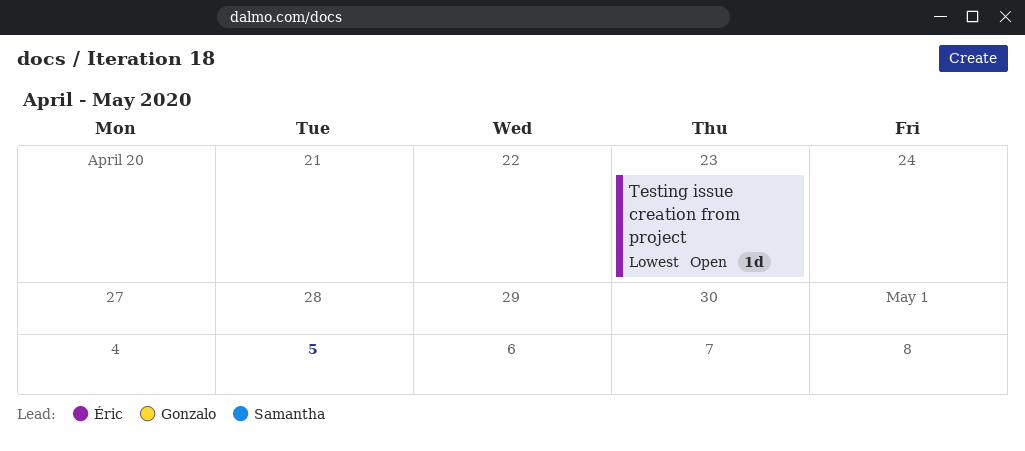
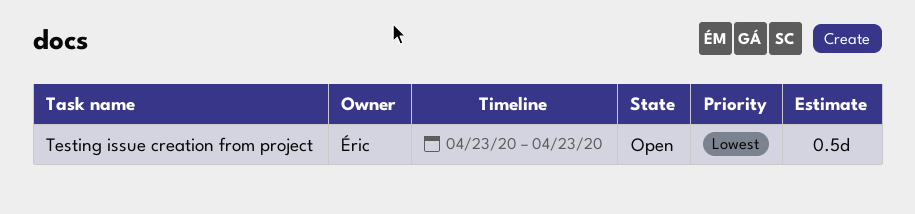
Testing issue creation from project, estimate: 1d -> 0.5d

